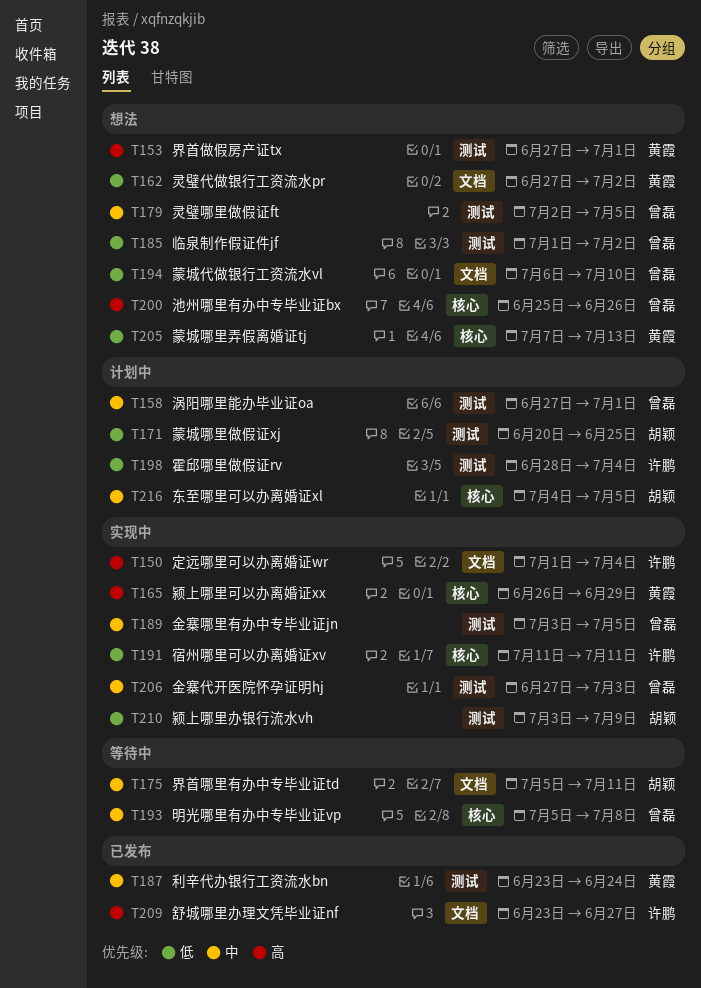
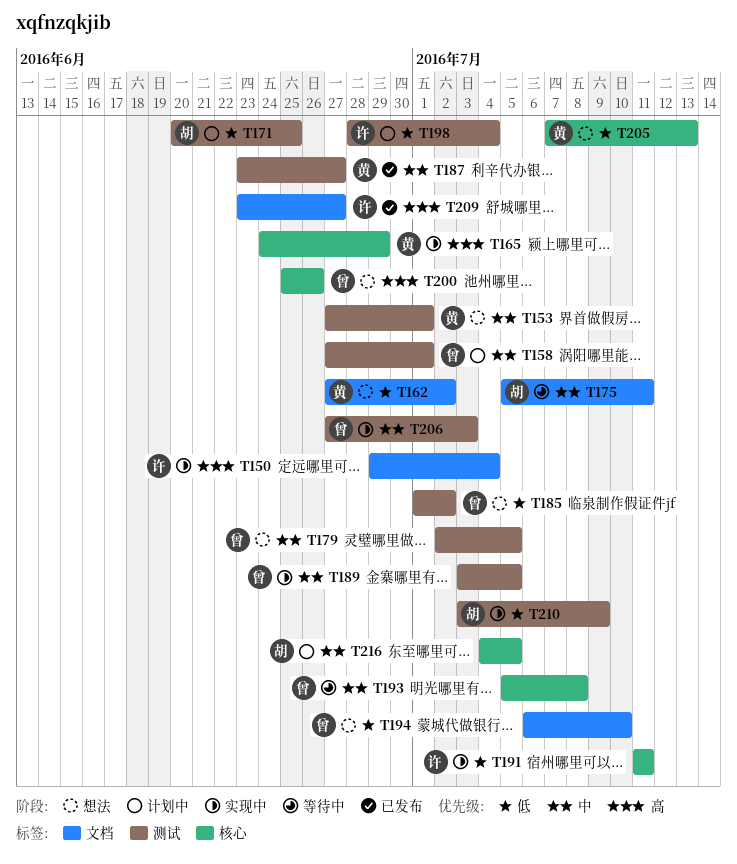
T150, start: Jul 1 -> Jun 29
T153, priority: 高 -> 中
T165, start: Jun 26 -> Jun 24
T187, due: Jun 24 -> Jun 27

